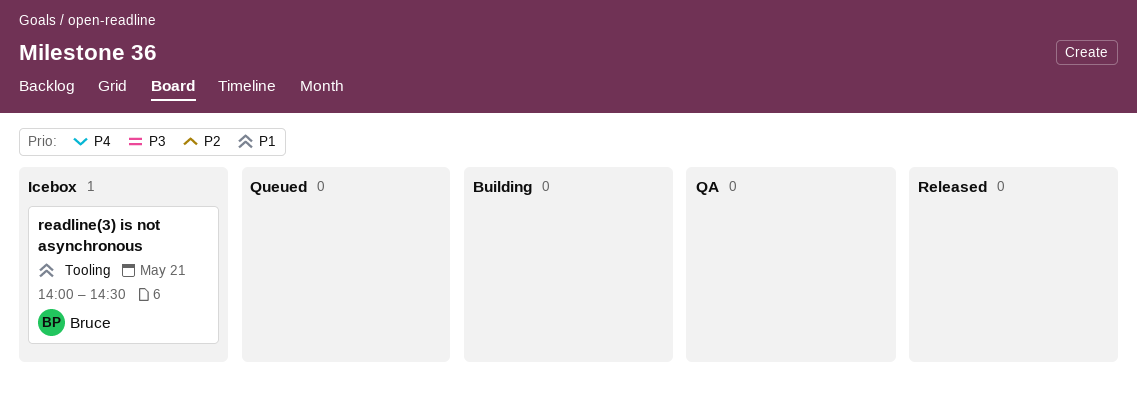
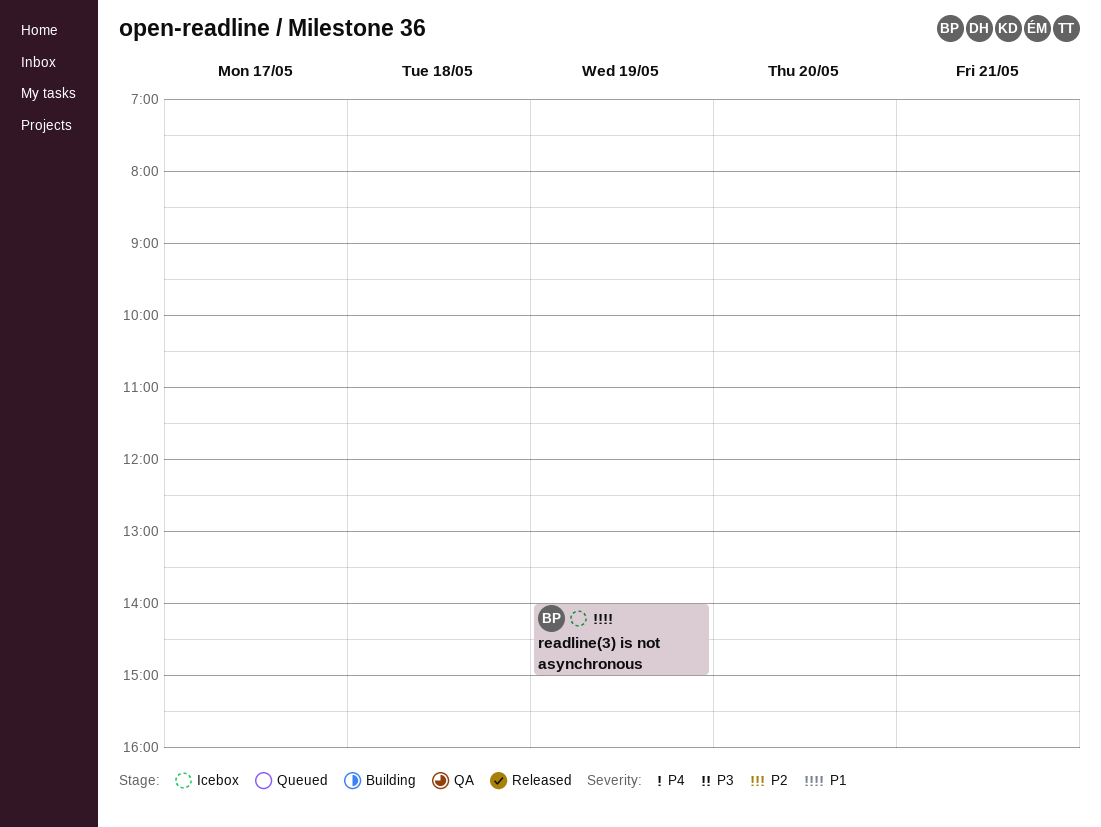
readline(3) is not asynchronous, day: May 21 -> May 19
readline(3) is not asynchronous, ends: 14:30 -> 15:00

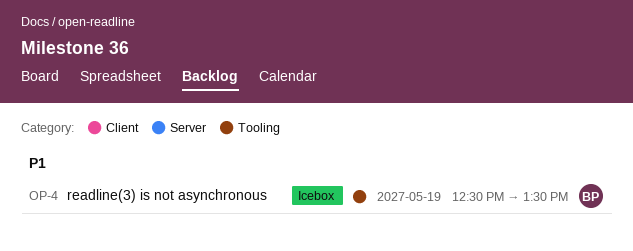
readline(3) is not asynchronous, begins: 14:00 -> 12:30
readline(3) is not asynchronous, ends: 15:00 -> 13:30

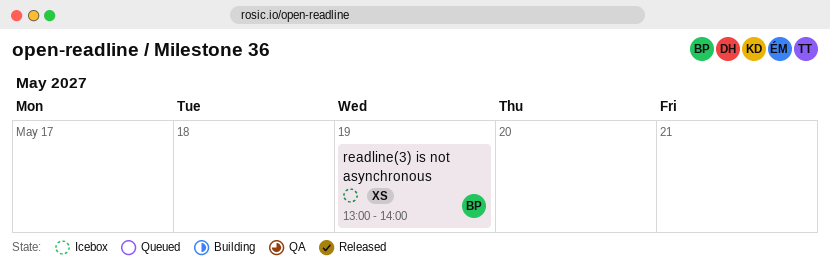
readline(3) is not asynchronous, begins: 12:30 -> 13:00
readline(3) is not asynchronous, ends: 13:30 -> 14:00

